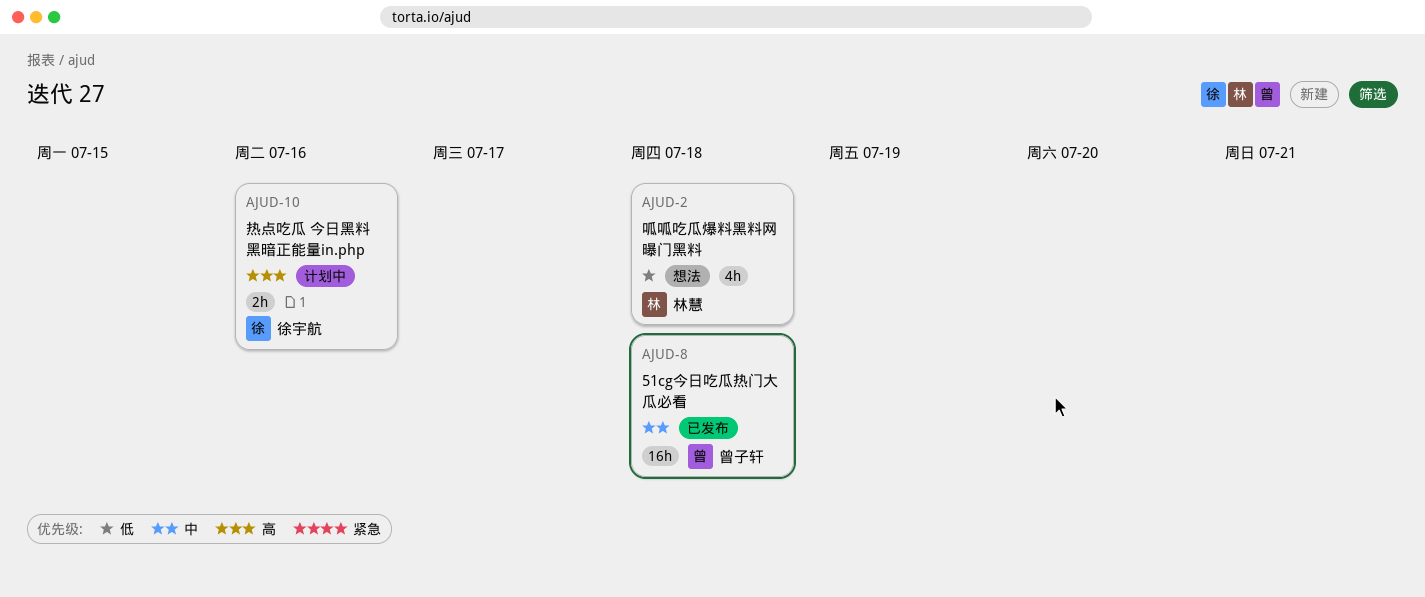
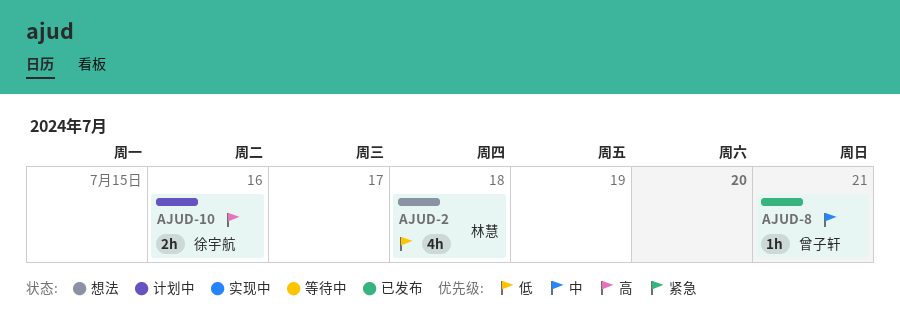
AJUD-8, estimate: 16h -> 1h
AJUD-8, due: Jul 18 -> Jul 21

